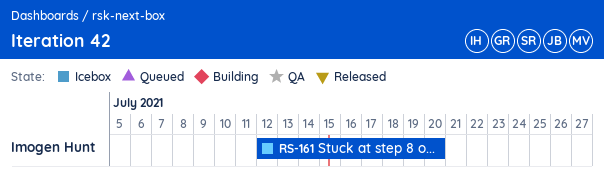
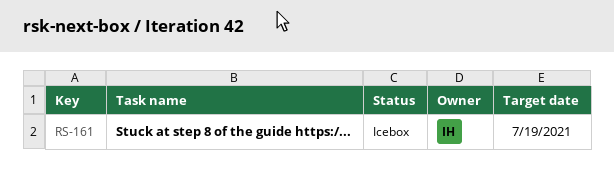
RS-161, due: Jul 20 -> Jul 19

